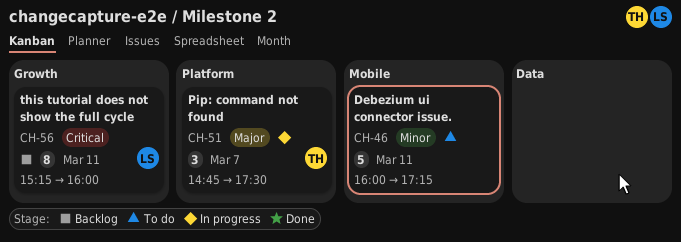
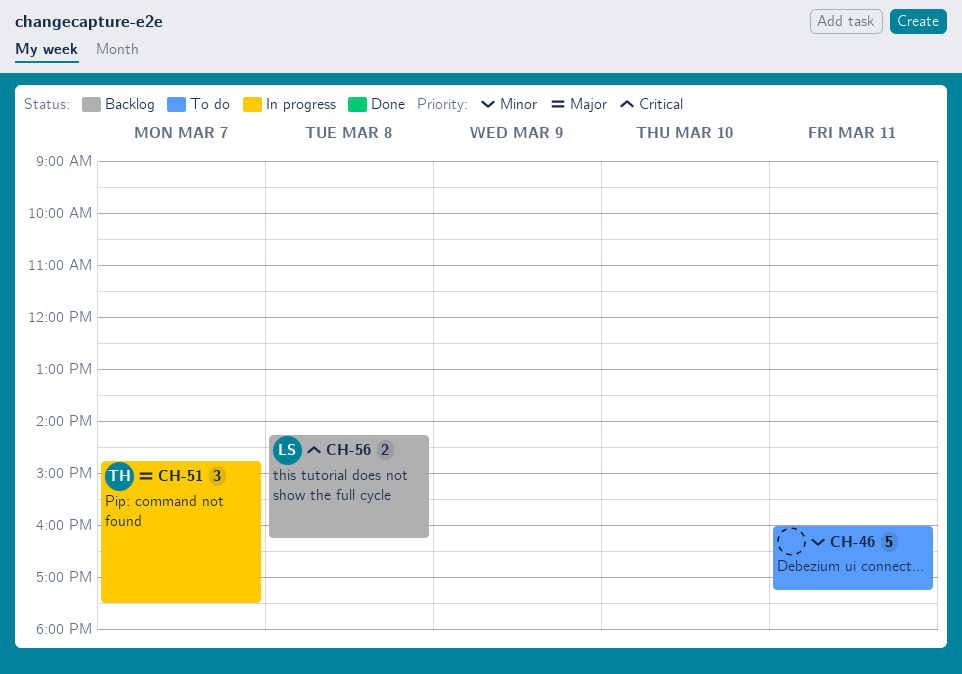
CH-56, estimate: 8 -> 2
CH-56, day: Mar 11 -> Mar 8
CH-56, begins: 15:15 -> 14:15
CH-56, ends: 16:00 -> 16:15

